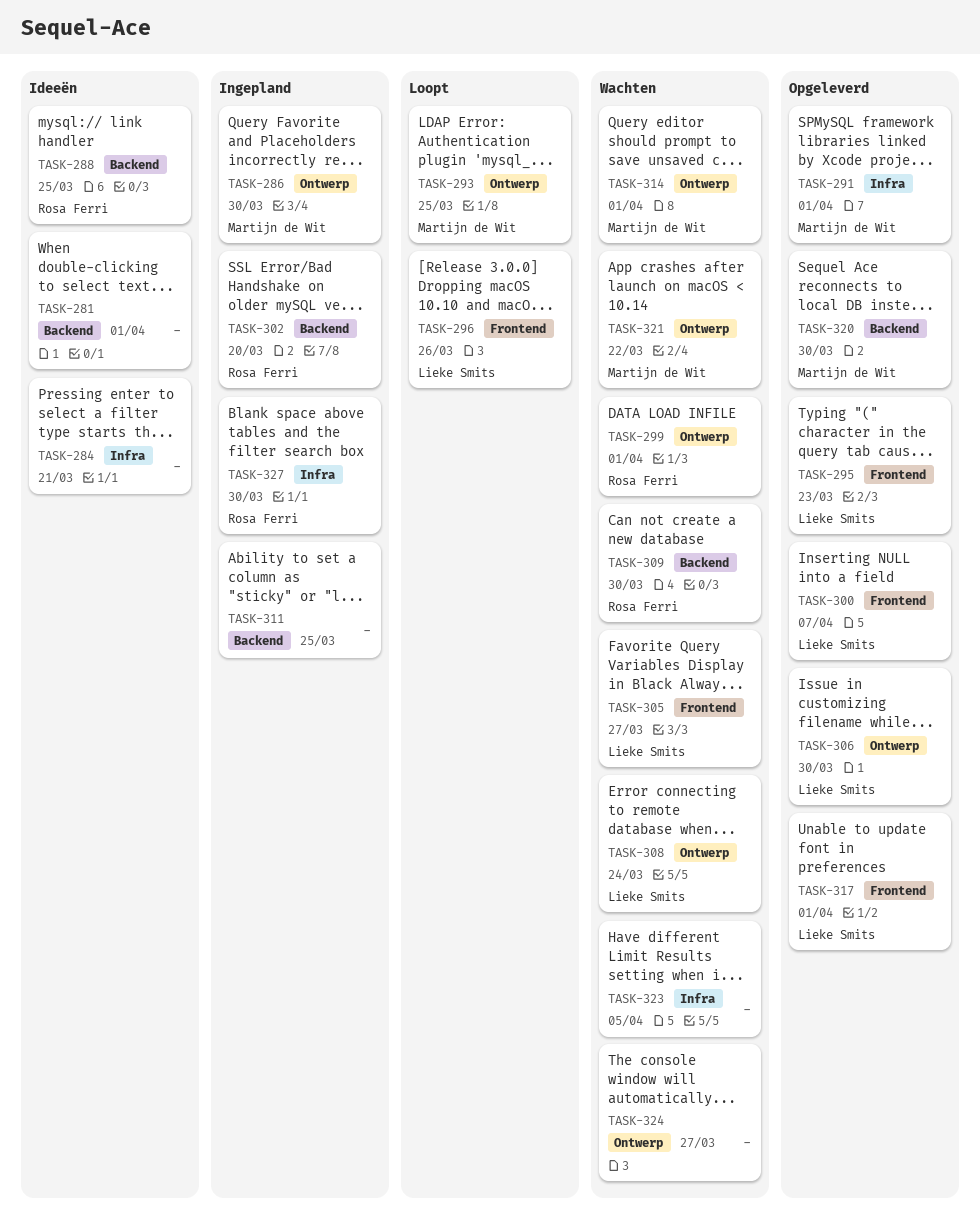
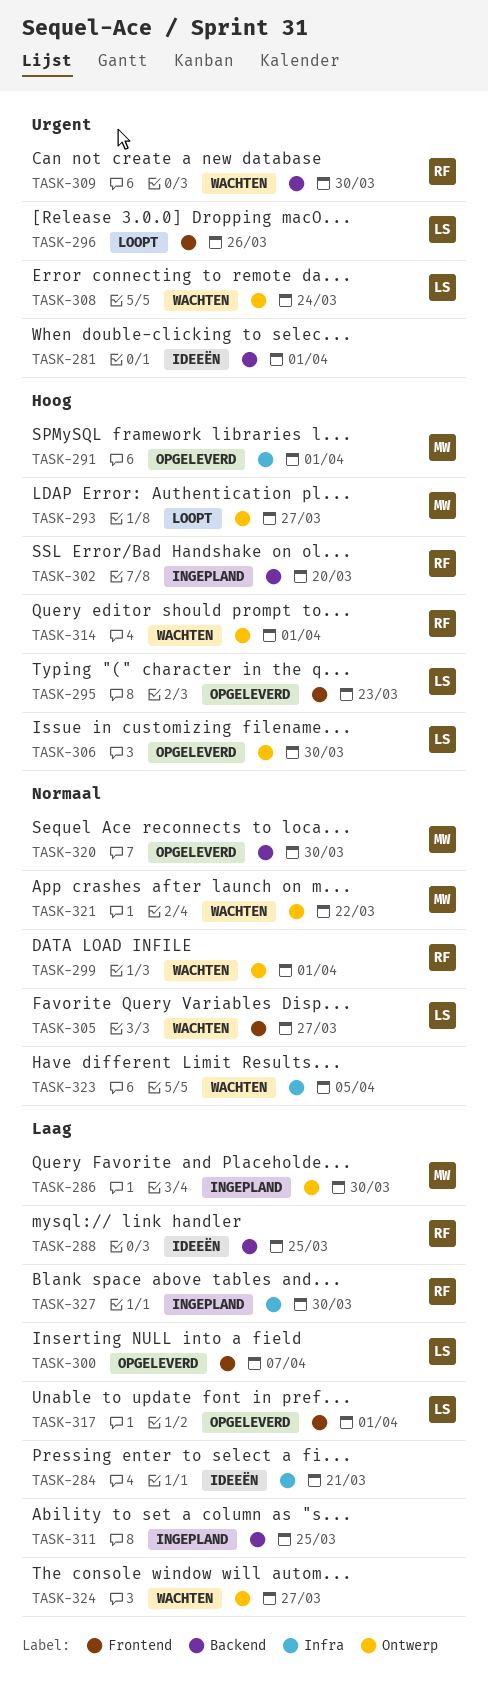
TASK-293, due: Mar 25 -> Mar 27
TASK-314, owner: Martijn de Wit -> Rosa Ferri

